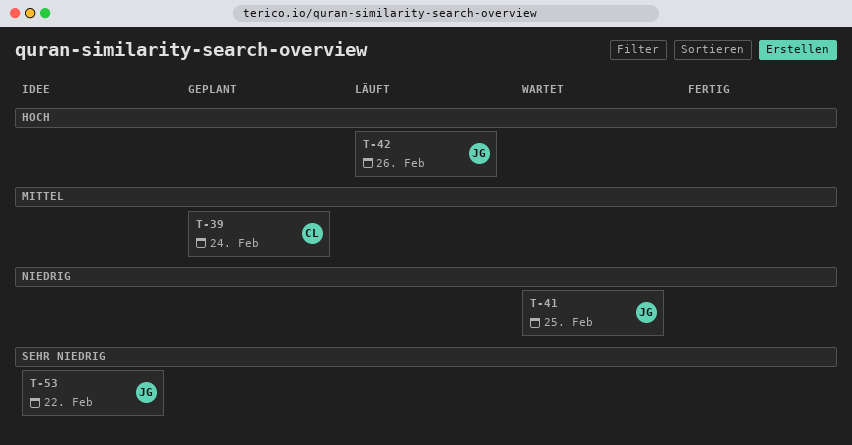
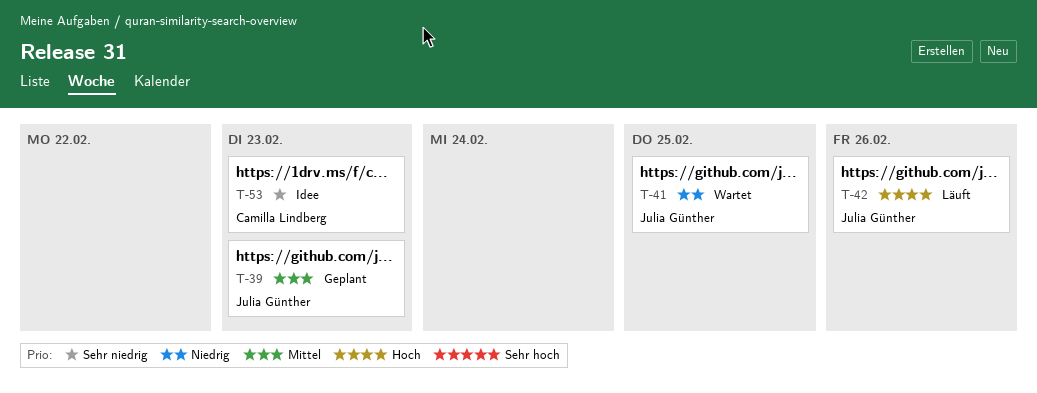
T-39, owner: Camilla Lindberg -> Julia Günther
T-39, due: Feb 24 -> Feb 23
T-53, owner: Julia Günther -> Camilla Lindberg
T-53, due: Feb 22 -> Feb 23

